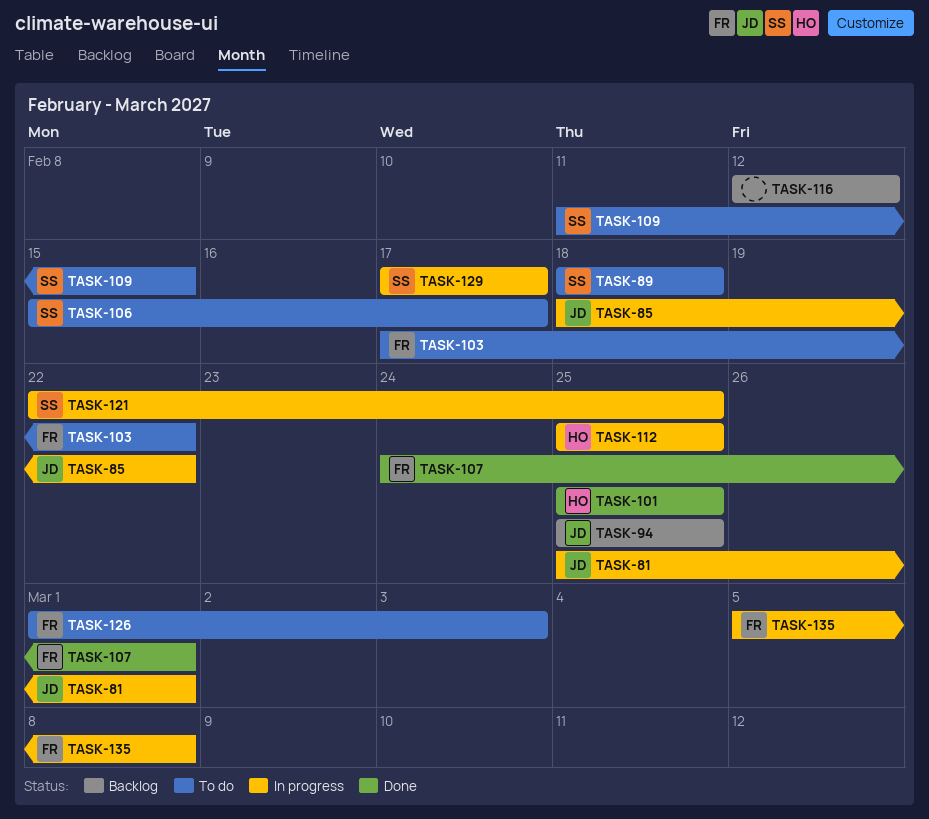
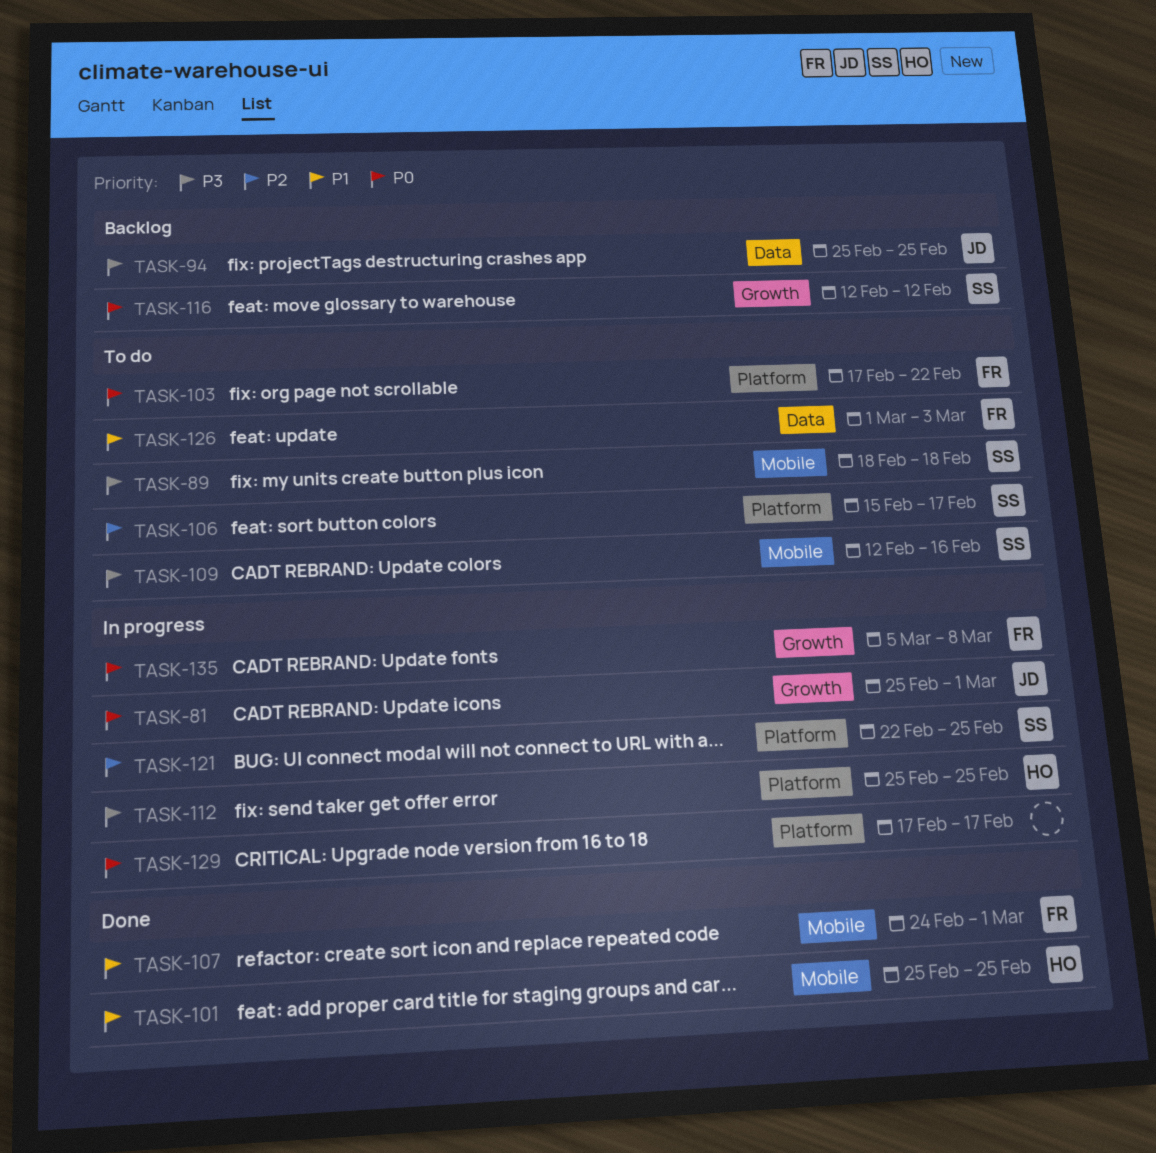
TASK-85: present -> none
TASK-109, start: Feb 11 -> Feb 12
TASK-109, due: Feb 15 -> Feb 16
TASK-116, owner: none -> SS
TASK-129, owner: SS -> none

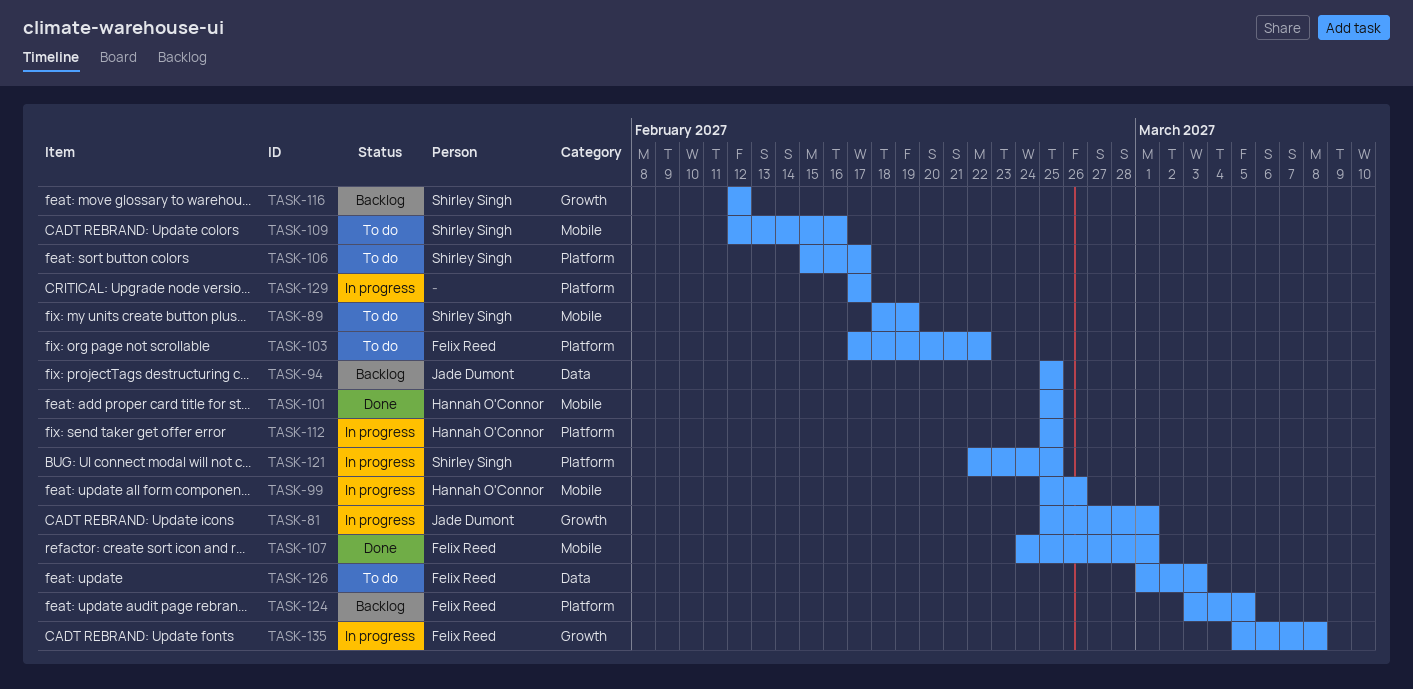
TASK-89, due: Feb 18 -> Feb 19
TASK-99: none -> present
TASK-124: none -> present

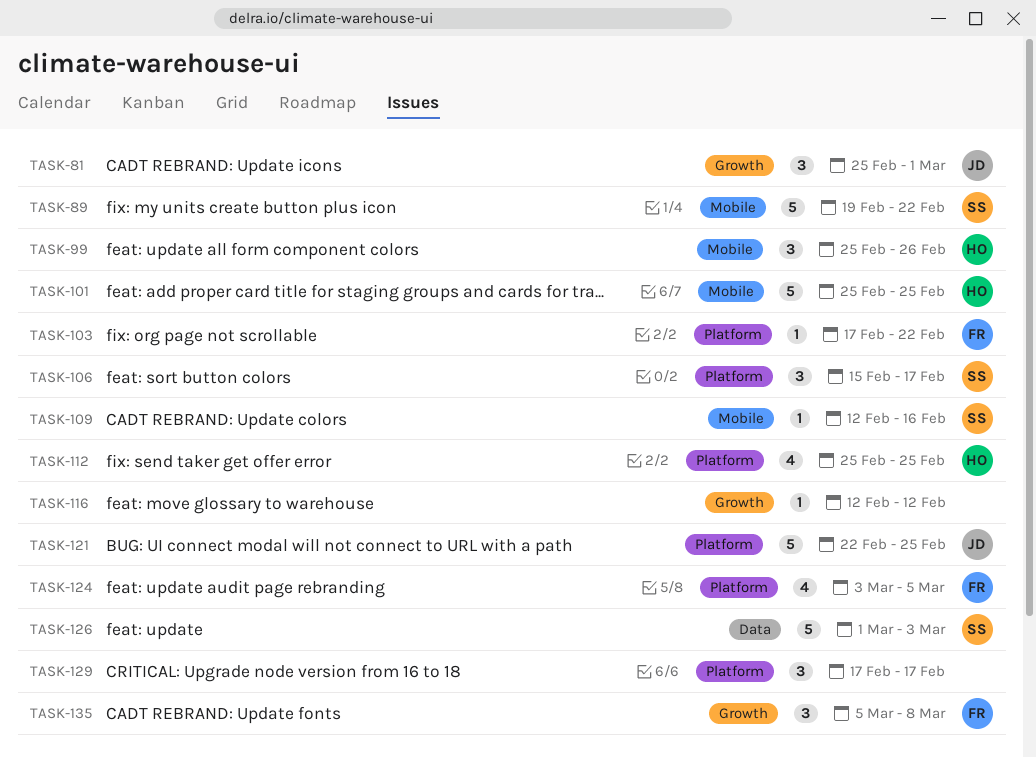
TASK-89, start: Feb 18 -> Feb 19
TASK-89, due: Feb 19 -> Feb 22
TASK-94: present -> none
TASK-107: present -> none
TASK-116, owner: Shirley Singh -> none
TASK-121, owner: Shirley Singh -> Jade Dumont
TASK-126, owner: Felix Reed -> Shirley Singh

